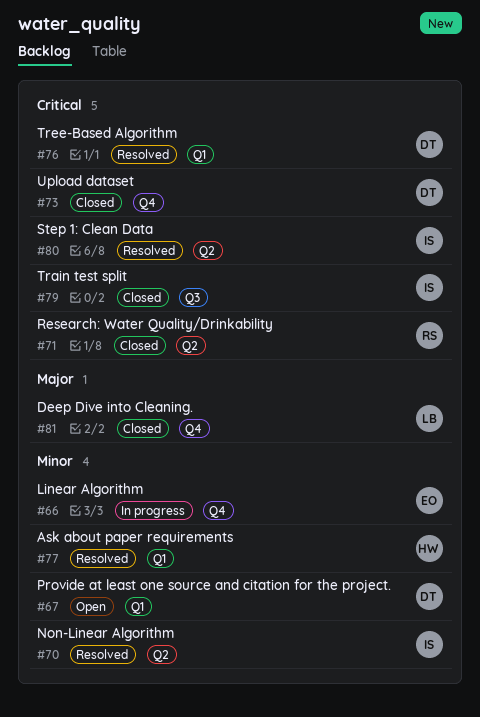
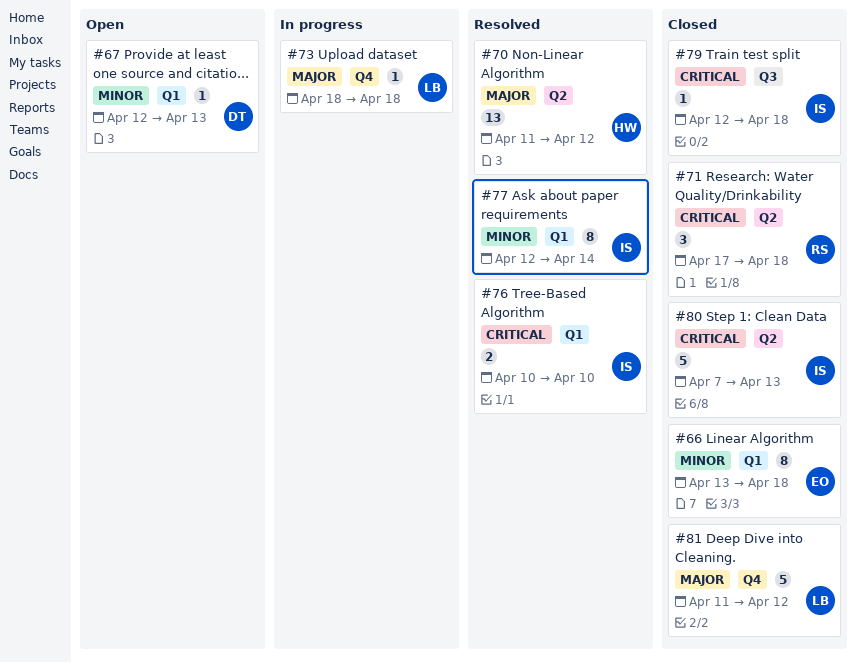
#66, status: In progress -> Closed
#66, label: Q4 -> Q1
#70, owner: IS -> HW
#70, priority: Minor -> Major
#73, status: Closed -> In progress
#73, owner: DT -> LB
#73, priority: Critical -> Major
#76, owner: DT -> IS
#77, owner: HW -> IS
#80, status: Resolved -> Closed

